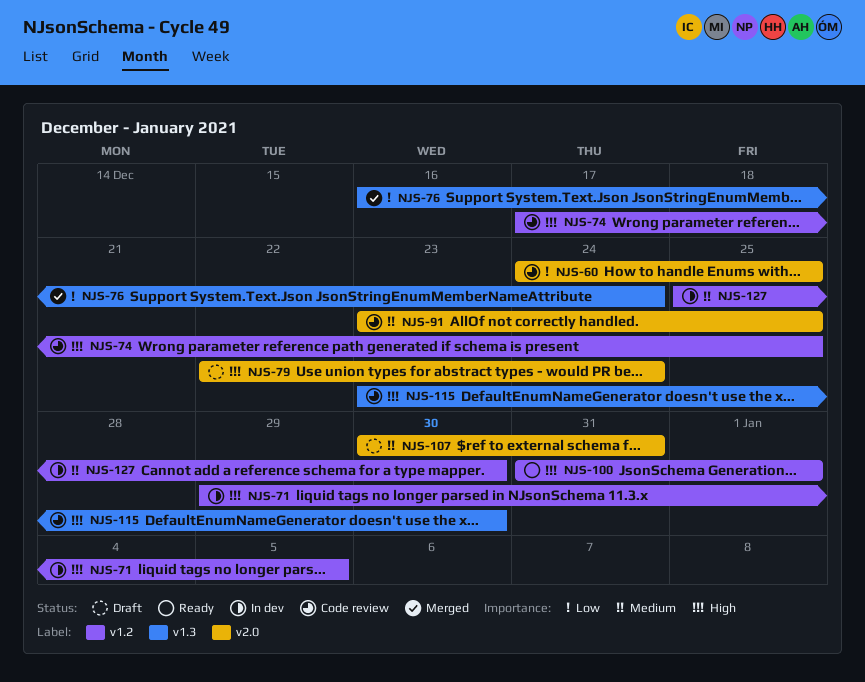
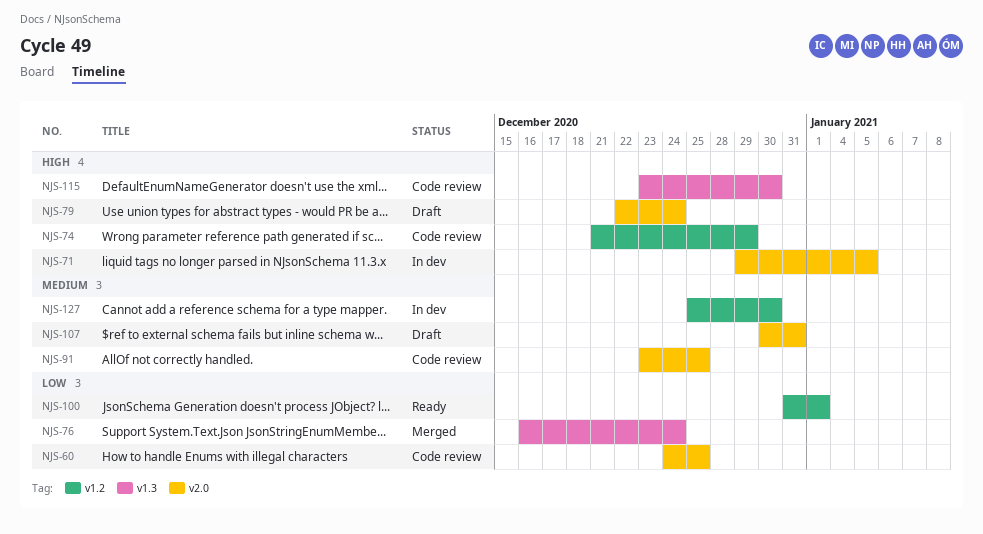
NJS-71, label: v1.2 -> v2.0
NJS-74, start: Dec 17 -> Dec 21
NJS-74, due: Dec 25 -> Dec 29
NJS-100, priority: High -> Low

